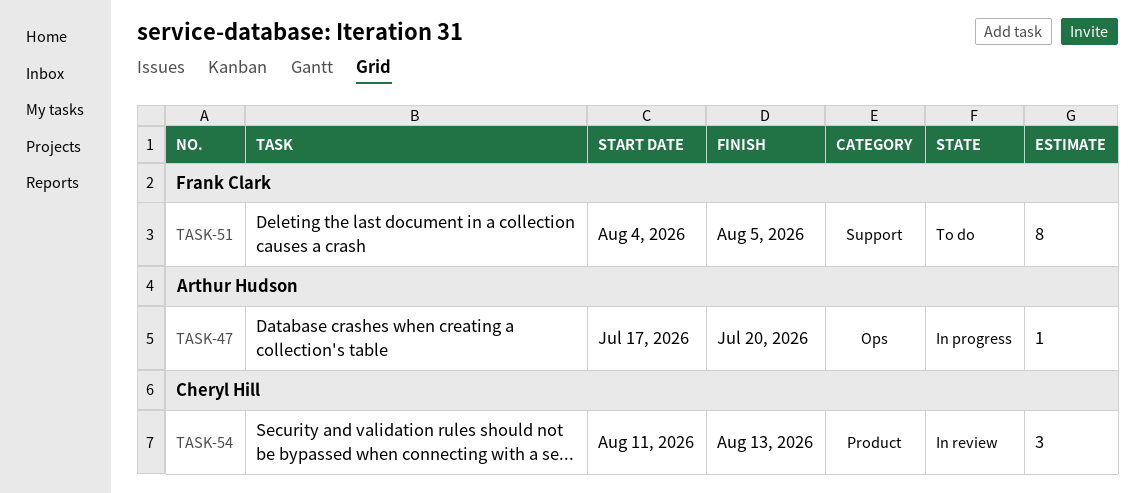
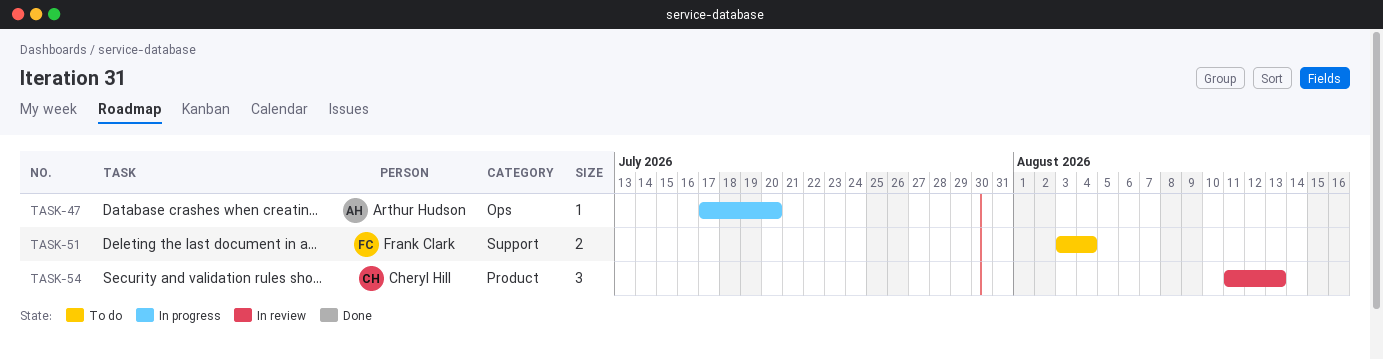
TASK-51, estimate: 8 -> 2
TASK-51, start: Aug 4 -> Aug 3
TASK-51, due: Aug 5 -> Aug 4

